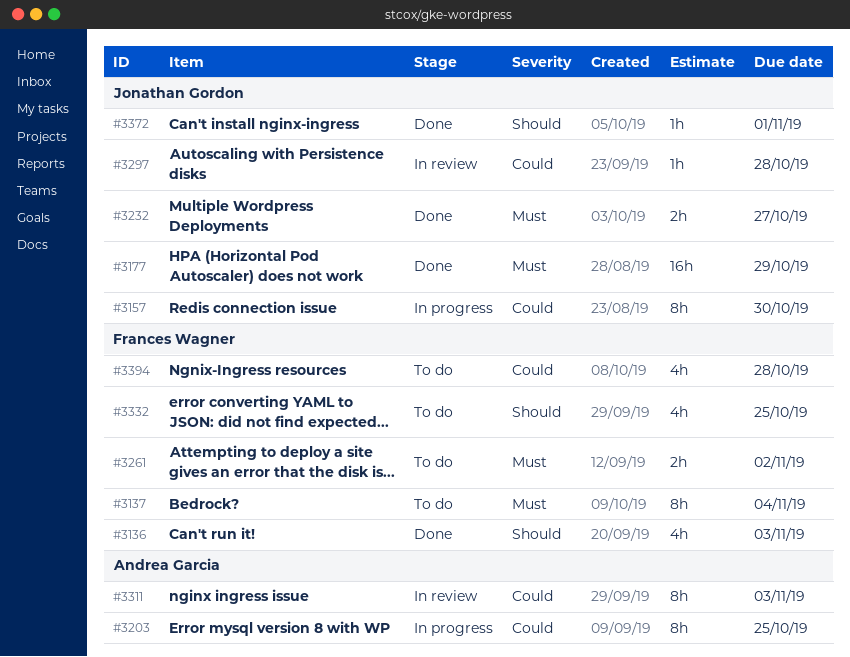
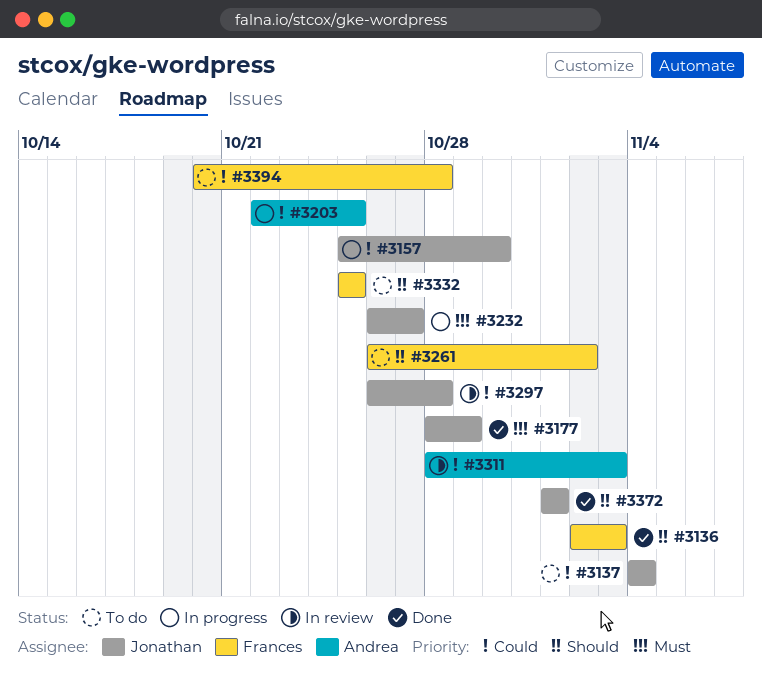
#3137, owner: Frances Wagner -> Jonathan Gordon
#3137, priority: Must -> Could
#3232, status: Done -> In progress
#3261, priority: Must -> Should

